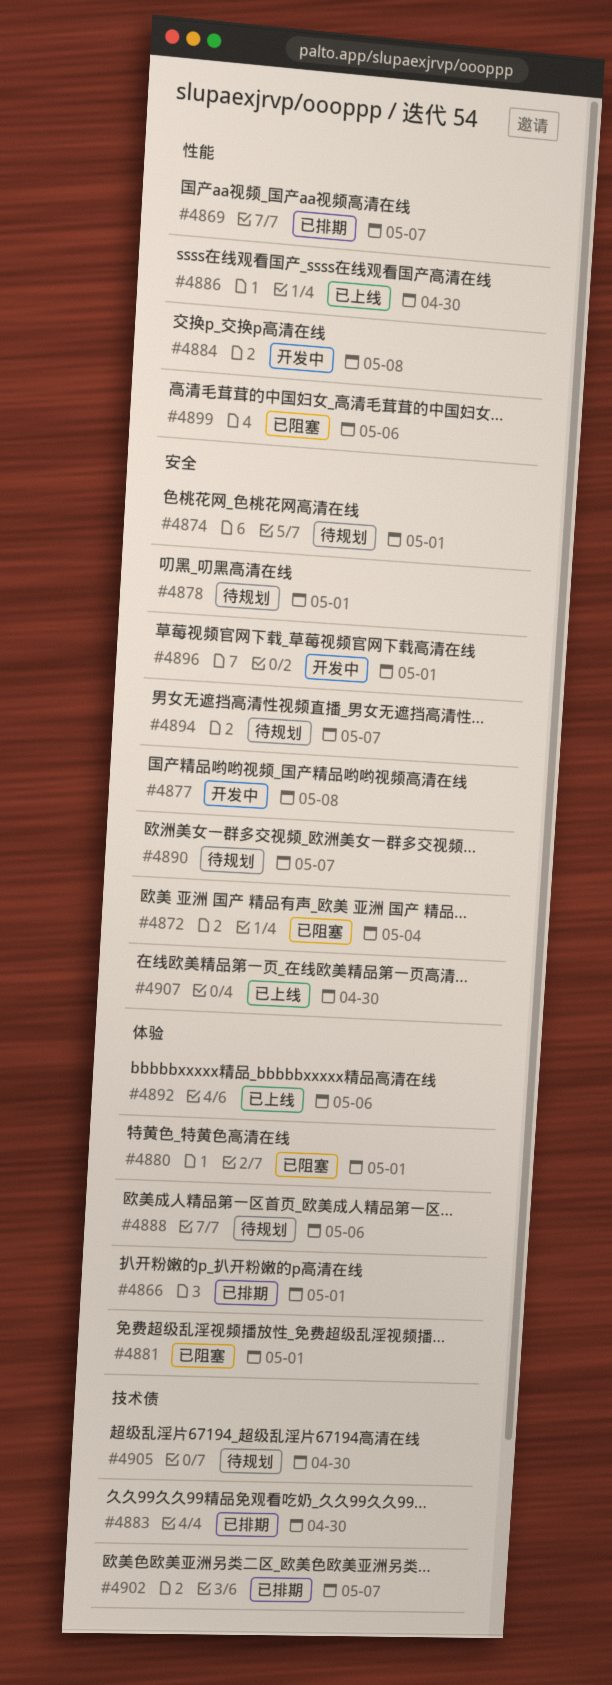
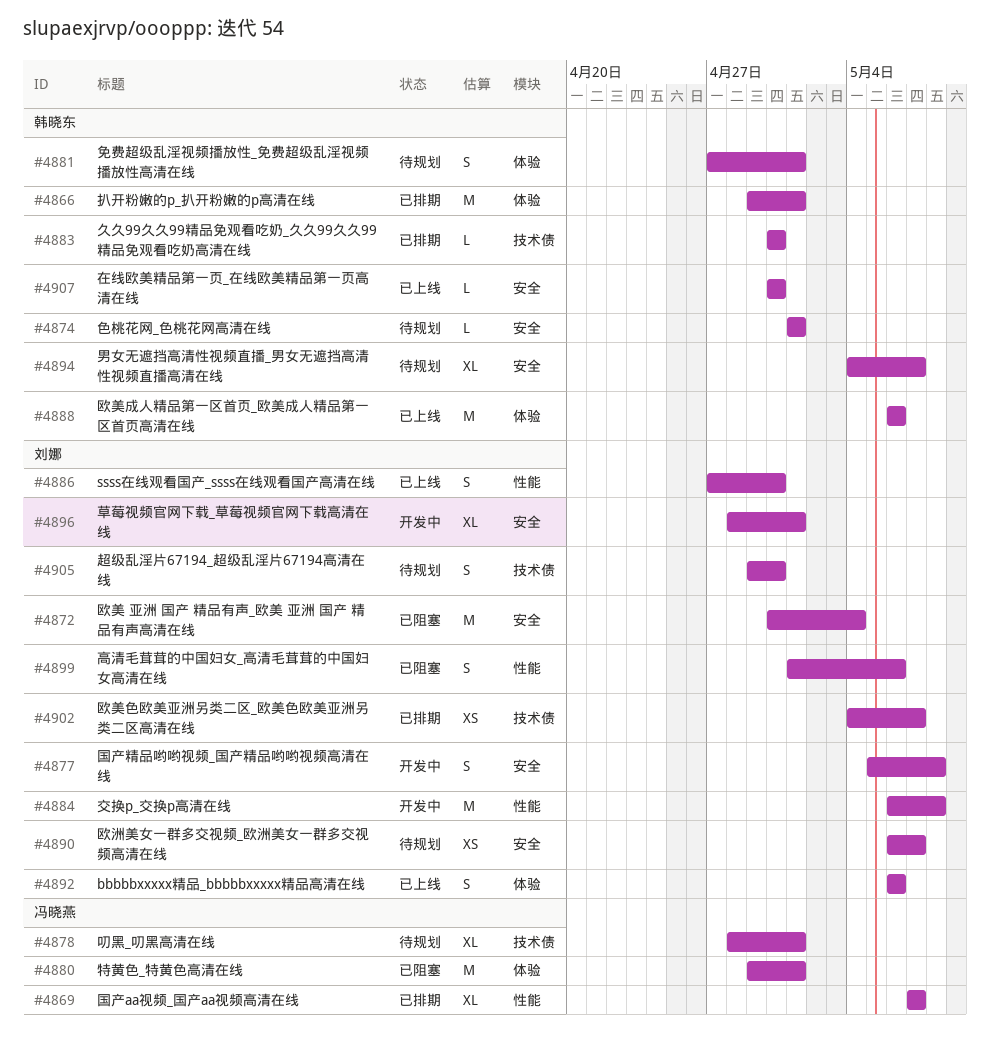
#4878, label: 安全 -> 技术债
#4881, status: 已阻塞 -> 待规划
#4888, status: 待规划 -> 已上线

